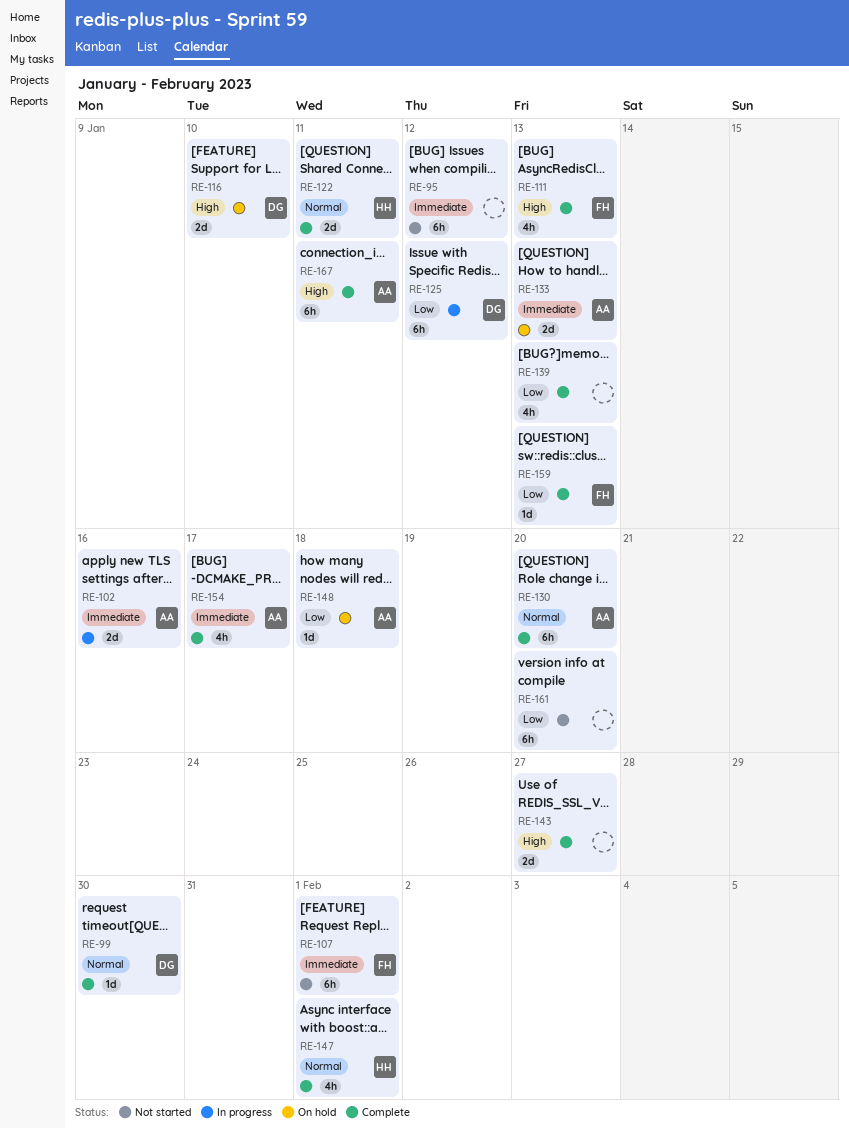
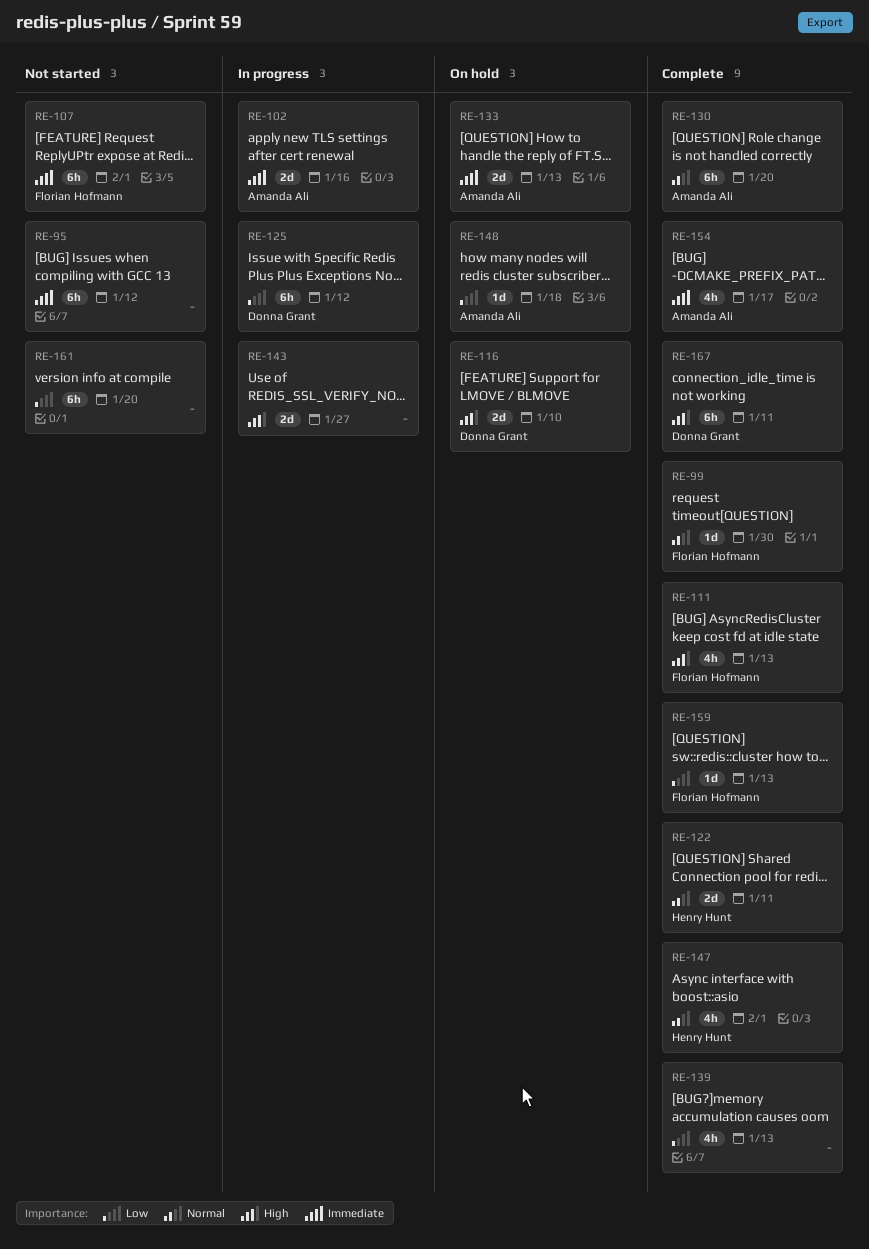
RE-99, owner: Donna Grant -> Florian Hofmann
RE-143, status: Complete -> In progress
RE-167, owner: Amanda Ali -> Donna Grant

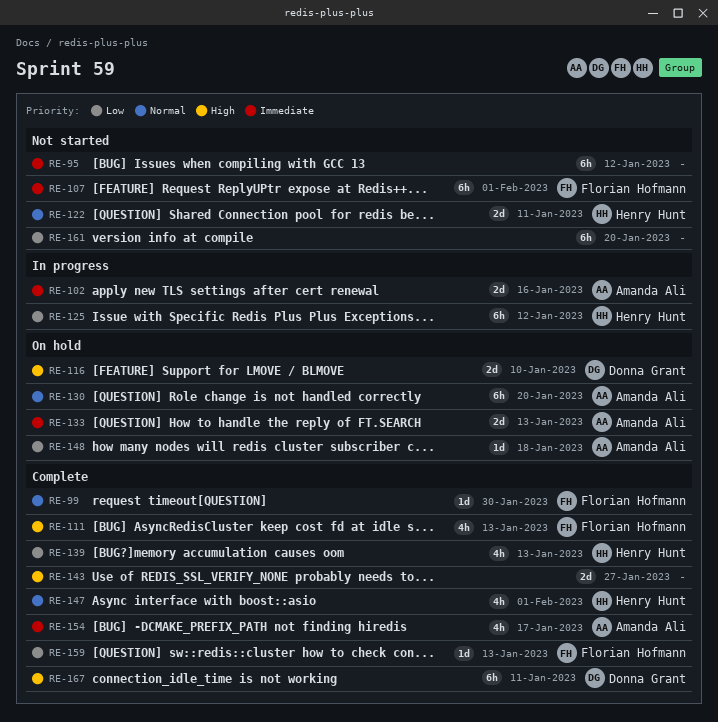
RE-122, status: Complete -> Not started
RE-125, owner: Donna Grant -> Henry Hunt
RE-130, status: Complete -> On hold
RE-139, owner: none -> Henry Hunt
RE-143, status: In progress -> Complete

